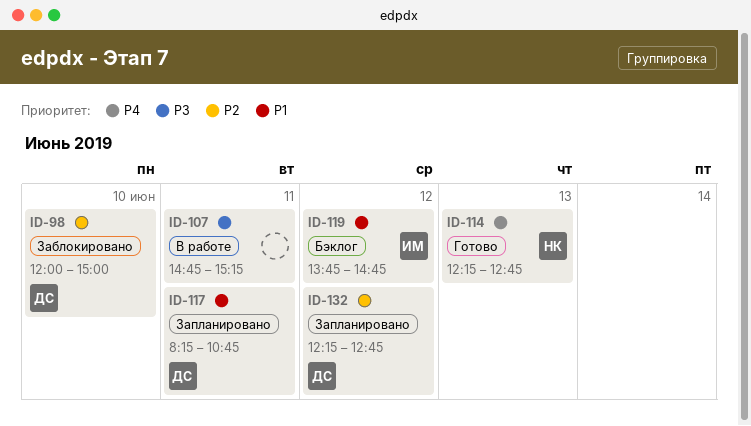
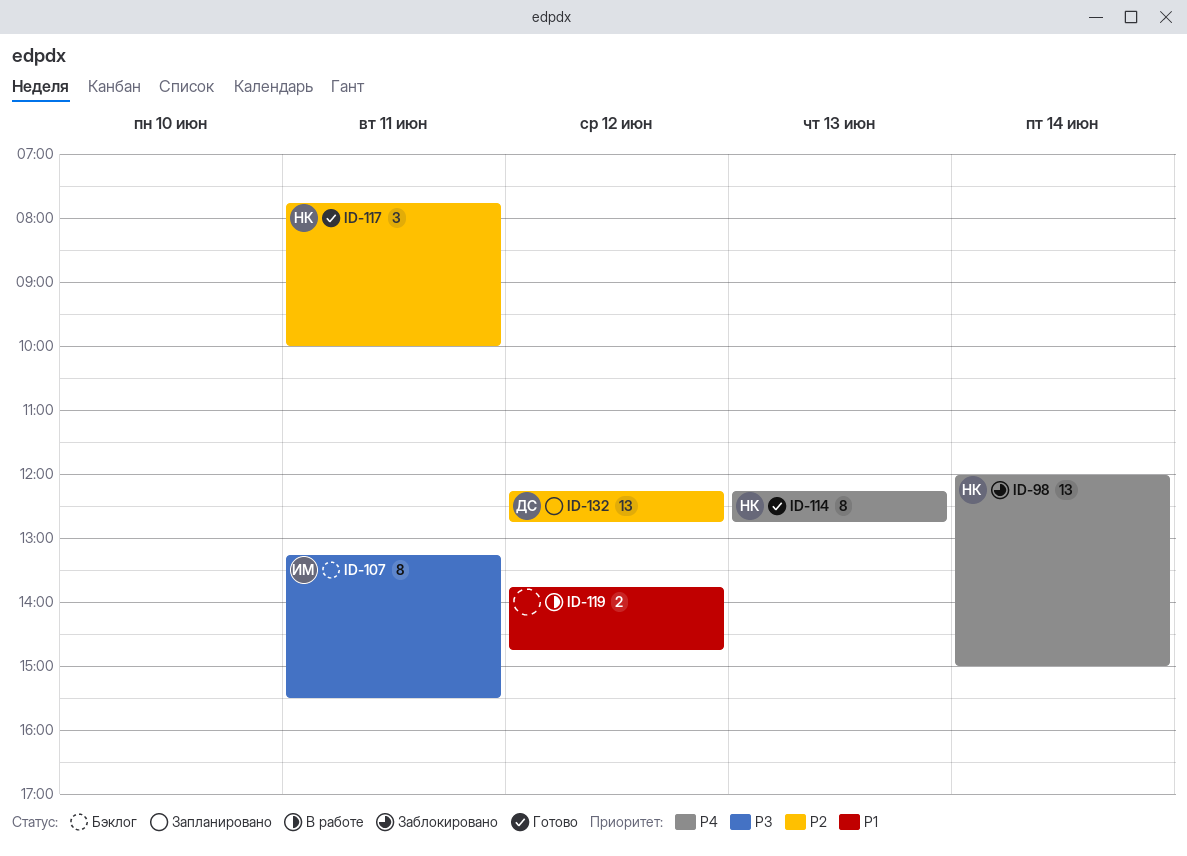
ID-98, owner: ДС -> НК
ID-98, priority: P2 -> P4
ID-98, day: Jun 10 -> Jun 14
ID-107, status: В работе -> Бэклог
ID-107, owner: none -> ИМ
ID-107, begins: 14:45 -> 13:15
ID-107, ends: 15:15 -> 15:30
ID-117, status: Запланировано -> Готово
ID-117, owner: ДС -> НК
ID-117, priority: P1 -> P2
ID-117, begins: 08:15 -> 07:45
ID-117, ends: 10:45 -> 10:00
ID-119, status: Бэклог -> В работе
ID-119, owner: ИМ -> none

